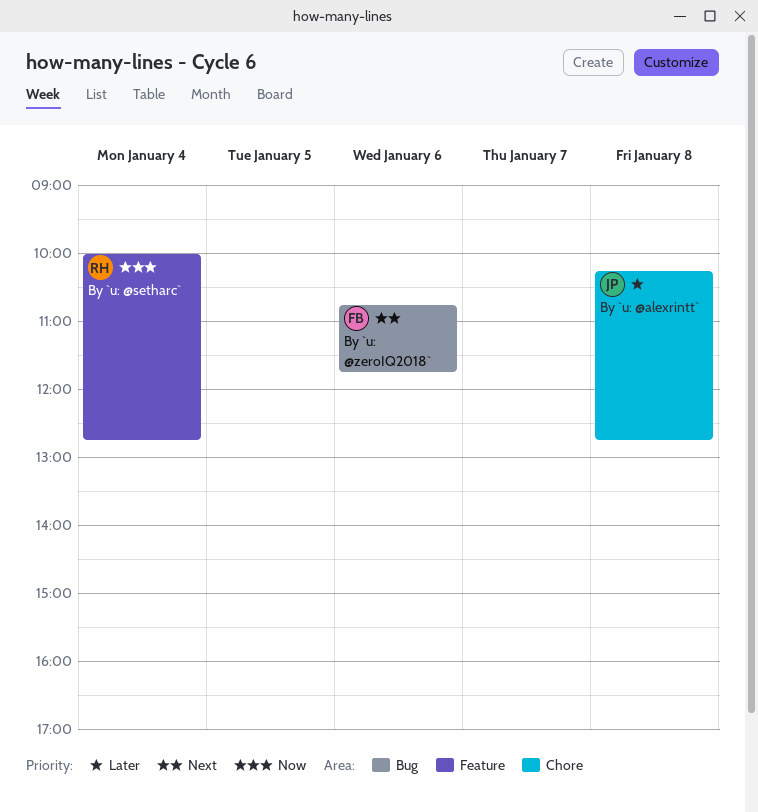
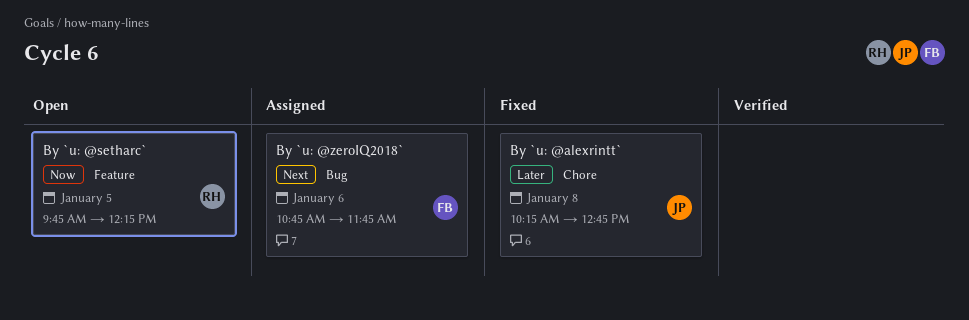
By `u: @setharc`, day: Jan 4 -> Jan 5
By `u: @setharc`, begins: 10:00 -> 09:45
By `u: @setharc`, ends: 12:45 -> 12:15

